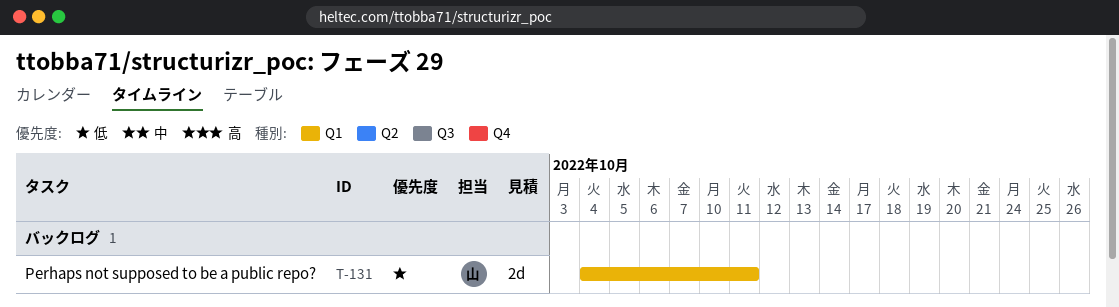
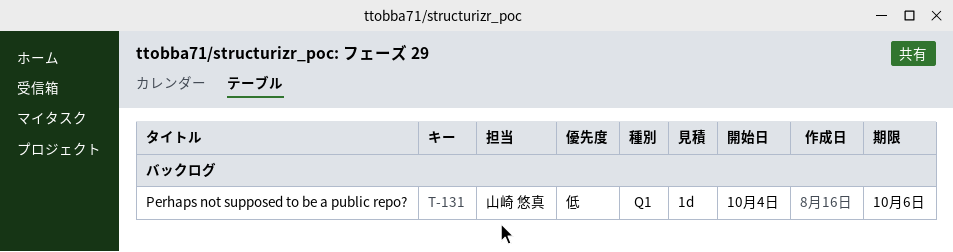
T-131, estimate: 2d -> 1d
T-131, due: Oct 11 -> Oct 6

